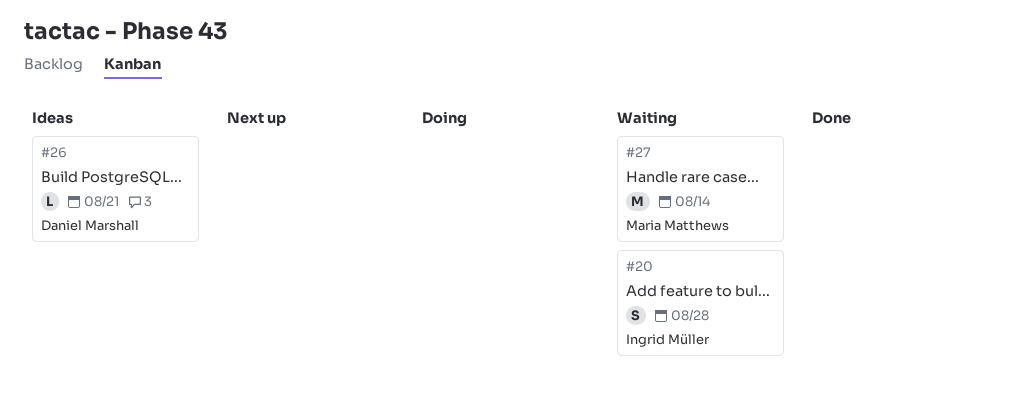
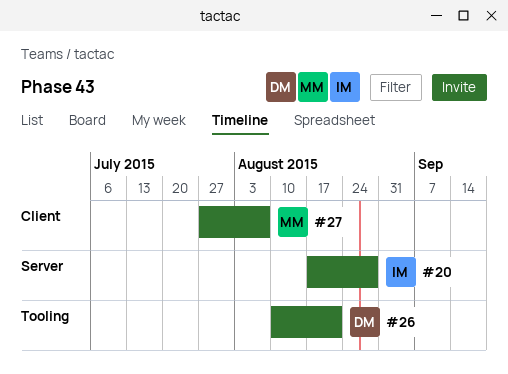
#27, due: Aug 14 -> Aug 7

